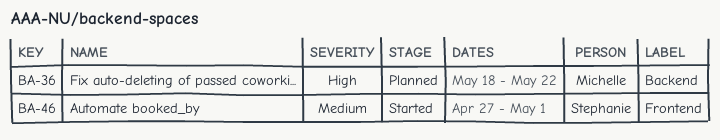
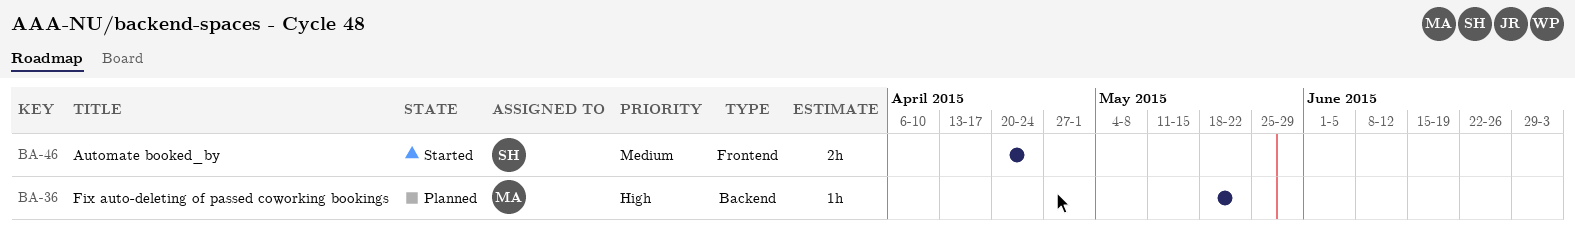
BA-46, start: Apr 27 -> Apr 20
BA-46, due: May 1 -> Apr 24

